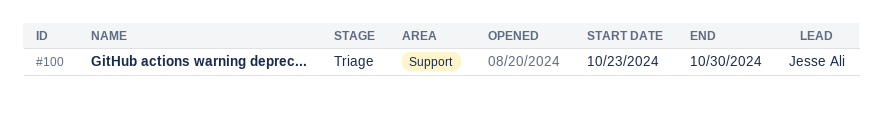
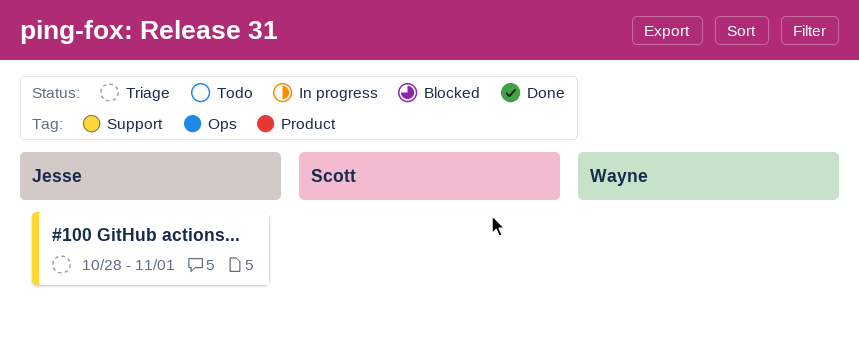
#100, start: Oct 23 -> Oct 28
#100, due: Oct 30 -> Nov 1

